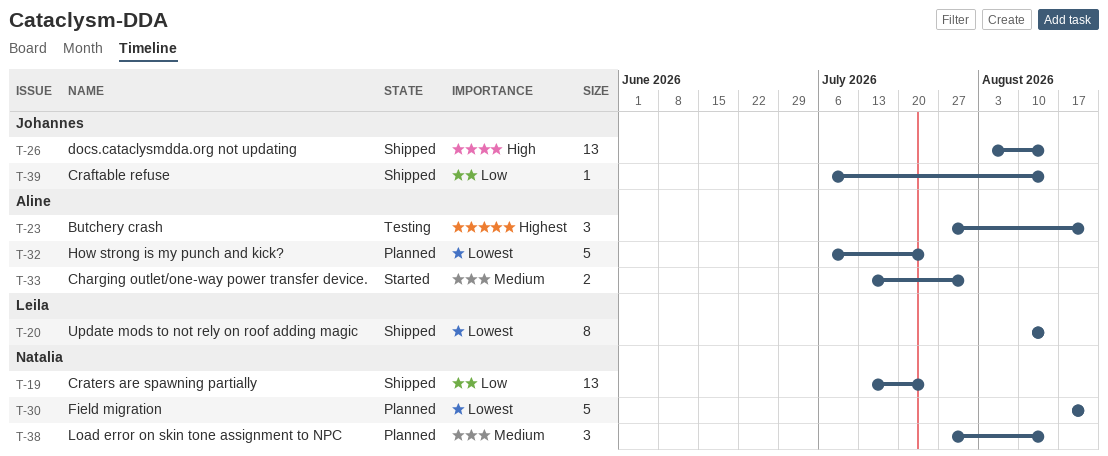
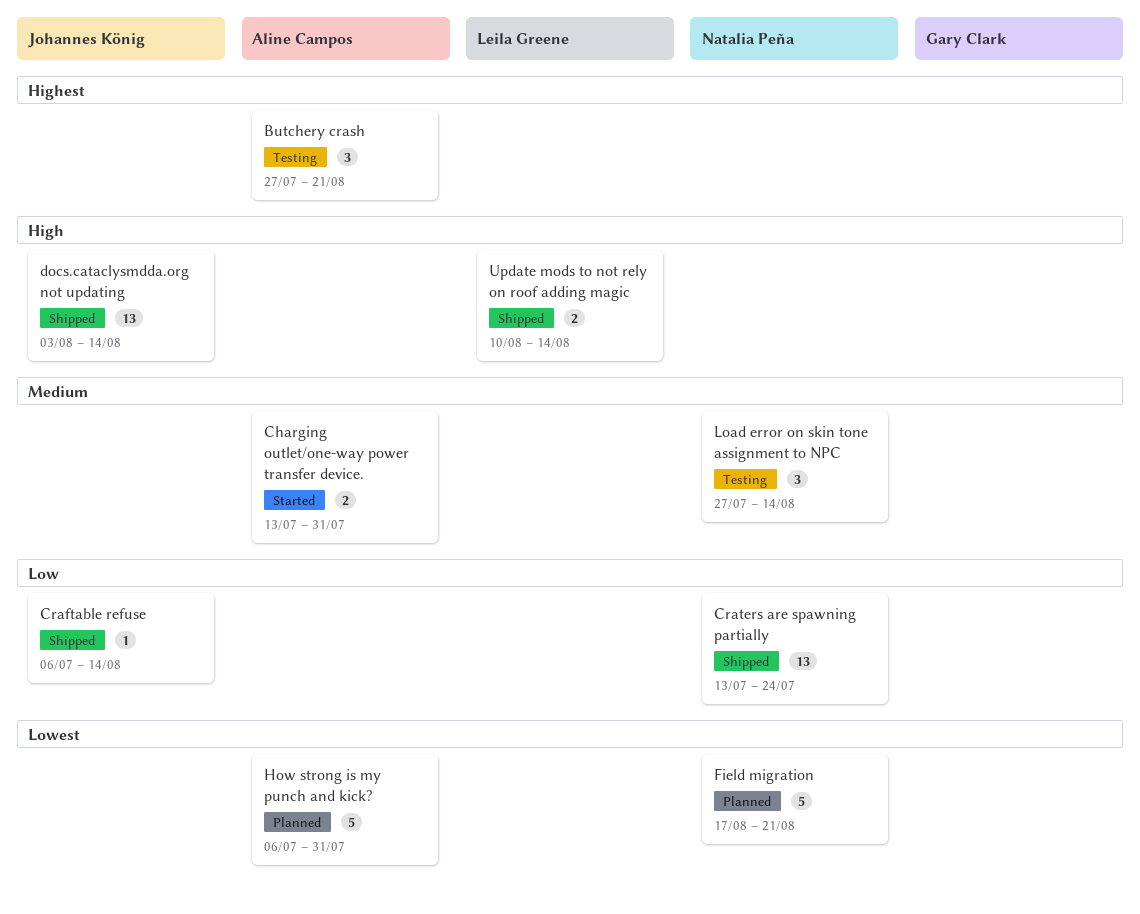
How strong is my punch and kick?, due: Jul 24 -> Jul 31
Load error on skin tone assignment to NPC, status: Planned -> Testing
Update mods to not rely on roof adding magic, priority: Lowest -> High
Update mods to not rely on roof adding magic, estimate: 8 -> 2

